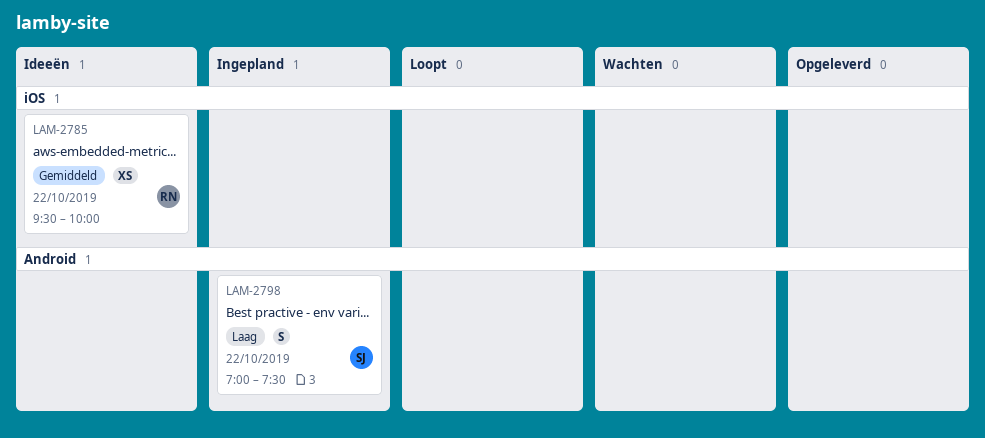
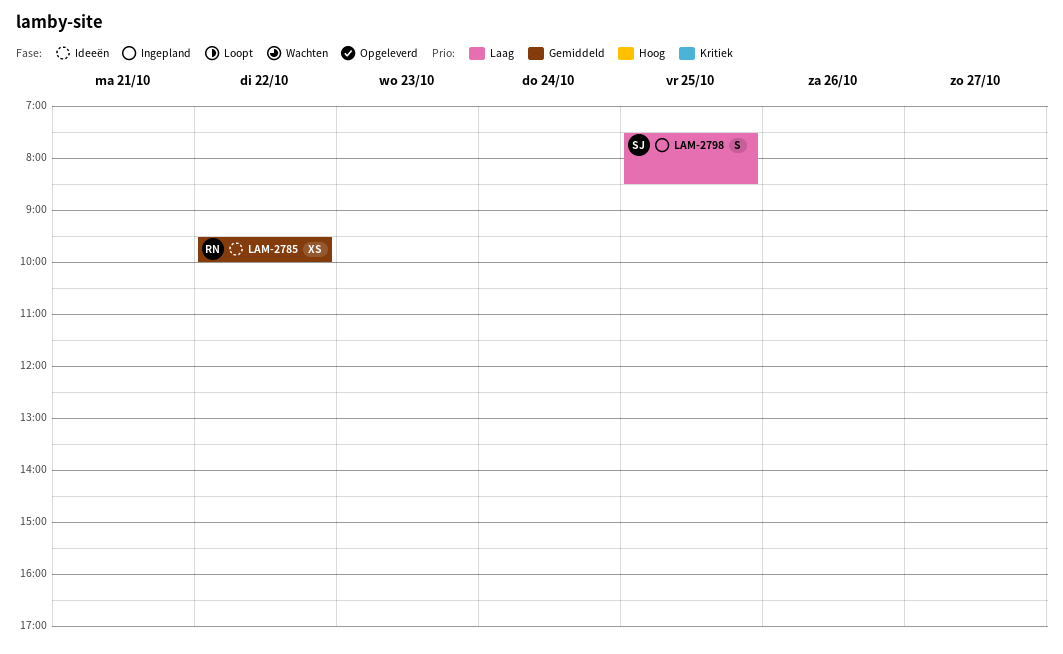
LAM-2798, day: Oct 22 -> Oct 25
LAM-2798, begins: 07:00 -> 07:30
LAM-2798, ends: 07:30 -> 08:30

